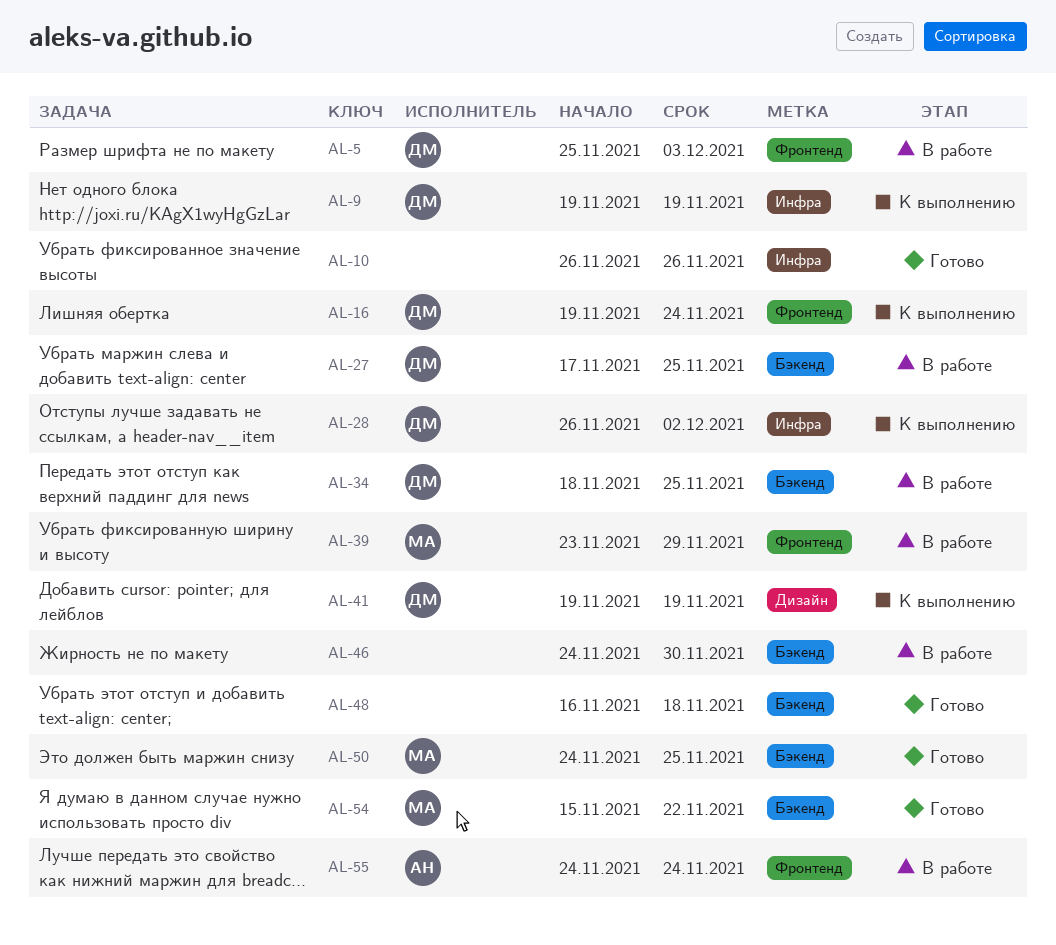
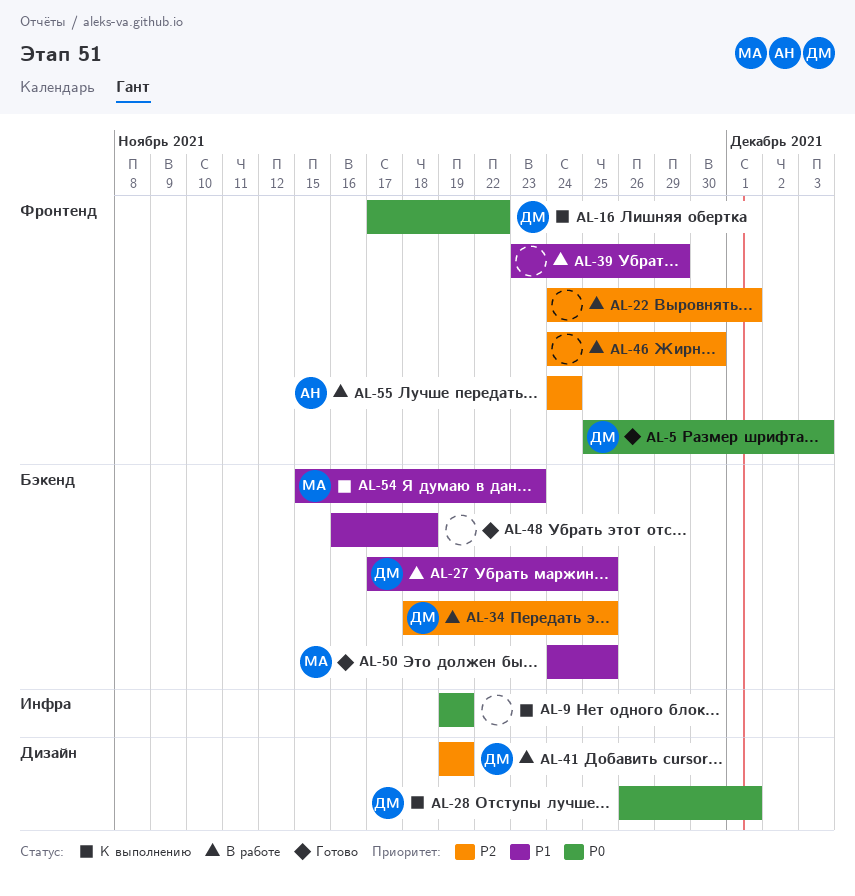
AL-5, status: В работе -> Готово
AL-9, owner: ДМ -> none
AL-10: present -> none
AL-16, start: Nov 19 -> Nov 17
AL-16, due: Nov 24 -> Nov 22
AL-22: none -> present
AL-28, label: Инфра -> Дизайн
AL-28, due: Dec 2 -> Dec 1
AL-39, owner: МА -> none
AL-41, status: К выполнению -> В работе
AL-46, label: Бэкенд -> Фронтенд
AL-54, status: Готово -> К выполнению
AL-54, due: Nov 22 -> Nov 23

